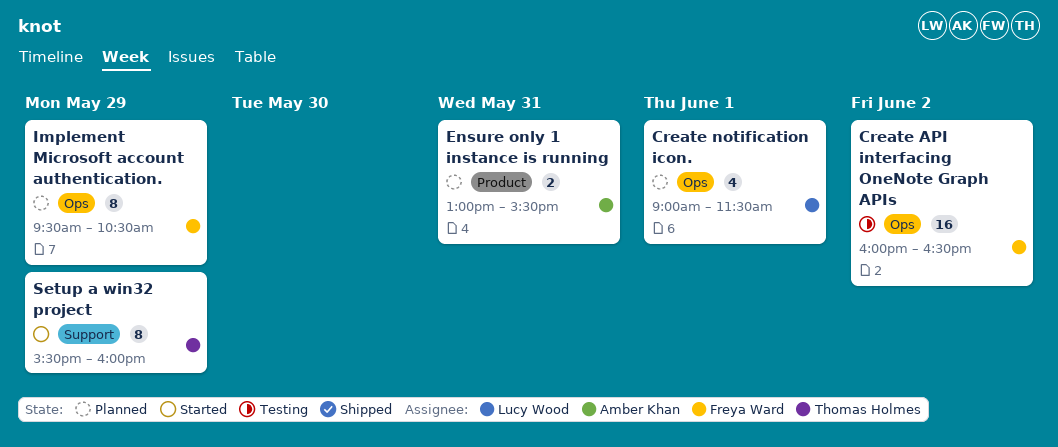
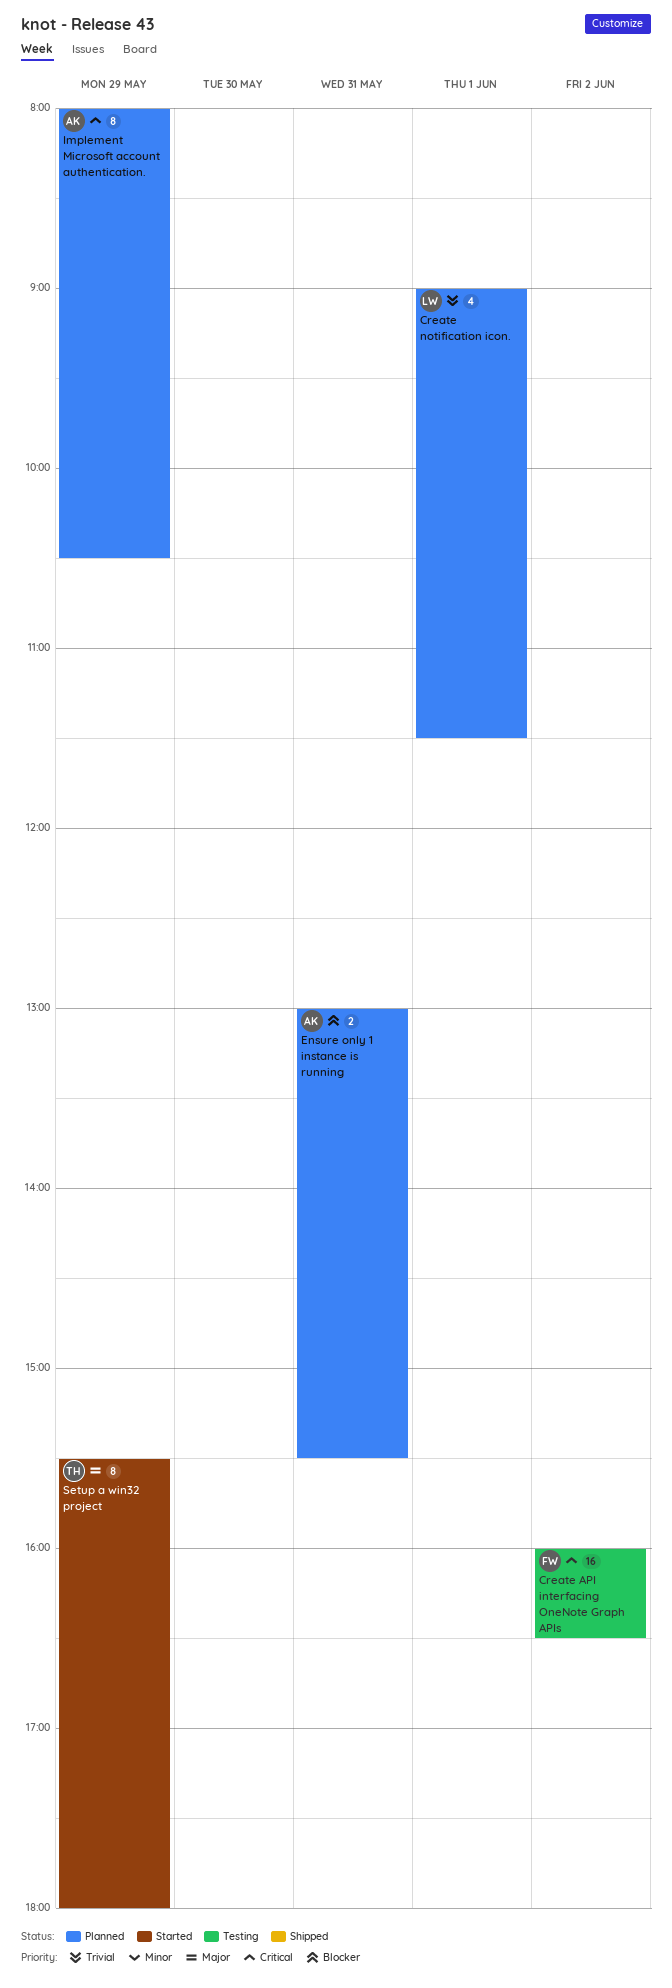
Implement Microsoft account authentication., owner: Freya Ward -> Amber Khan
Implement Microsoft account authentication., begins: 09:30 -> 08:00
Setup a win32 project, ends: 16:00 -> 18:00

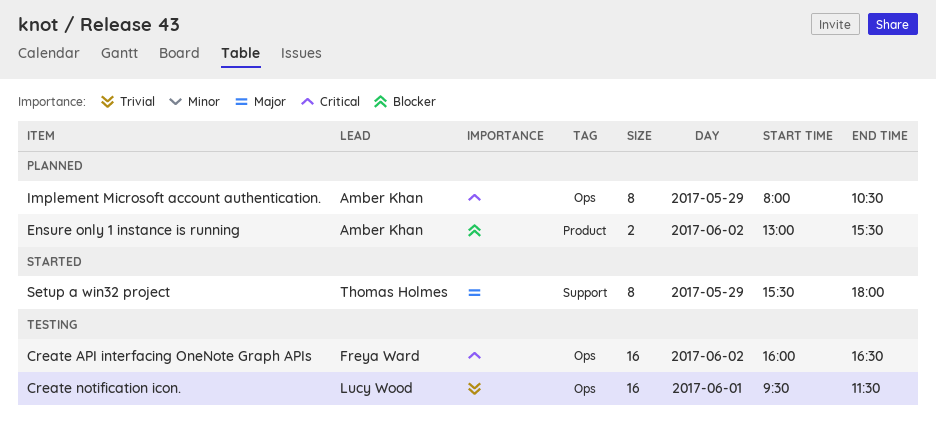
Create notification icon., status: Planned -> Testing
Create notification icon., estimate: 4 -> 16
Create notification icon., begins: 09:00 -> 09:30
Ensure only 1 instance is running, day: May 31 -> Jun 2

